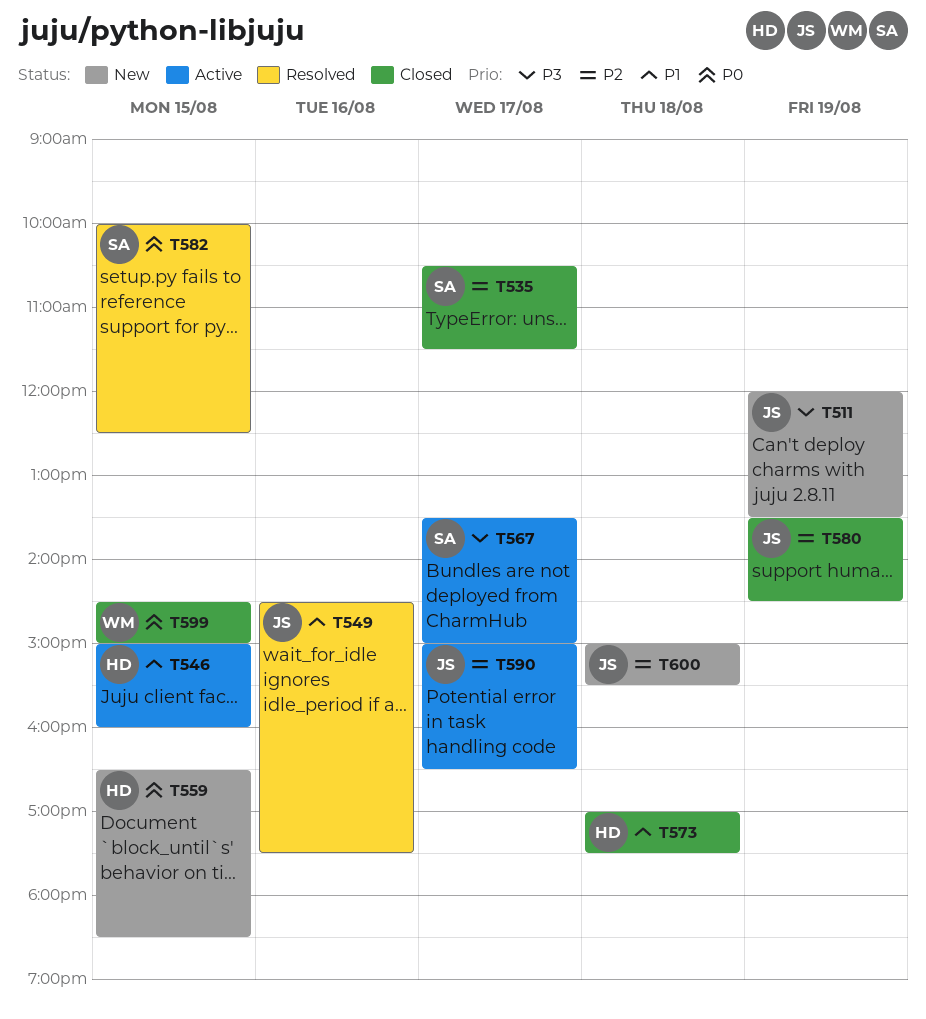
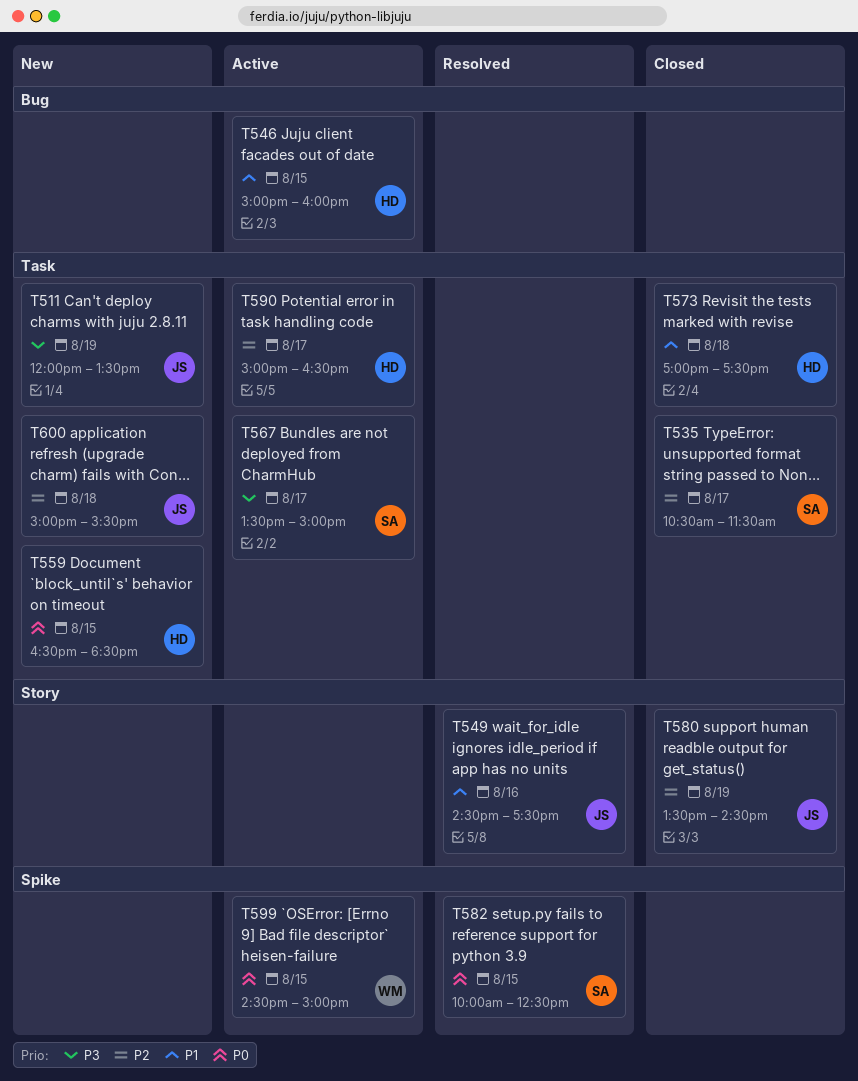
T590, owner: JS -> HD
T599, status: Closed -> Active

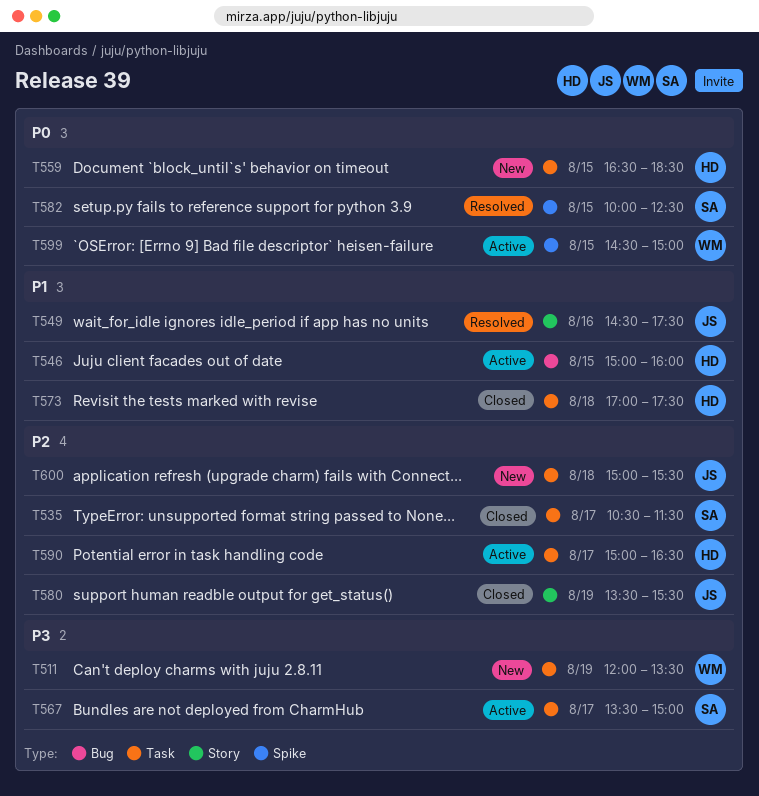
T511, owner: JS -> WM
T580, ends: 14:30 -> 15:30

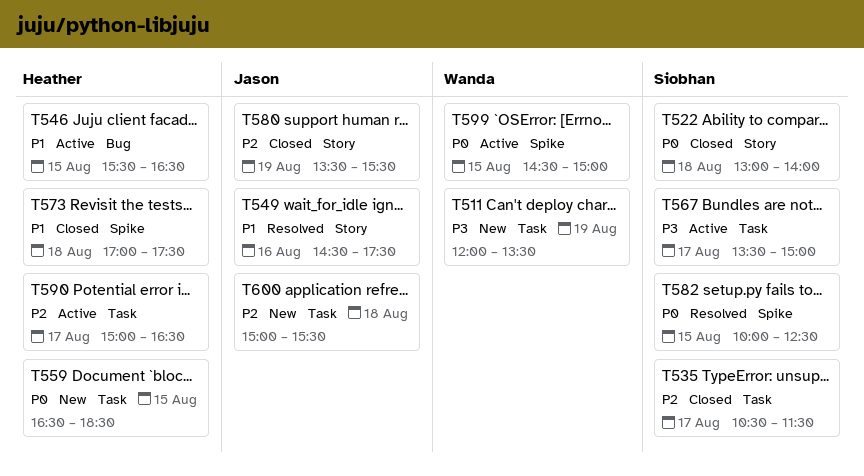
T522: none -> present
T546, begins: 15:00 -> 15:30
T546, ends: 16:00 -> 16:30
T573, label: Task -> Spike

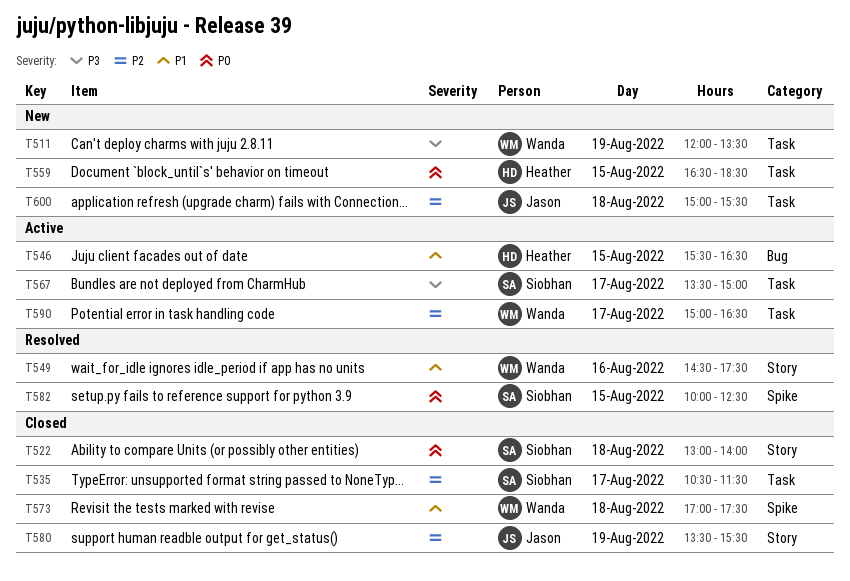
T549, owner: Jason -> Wanda
T573, owner: Heather -> Wanda
T590, owner: Heather -> Wanda
T599: present -> none

